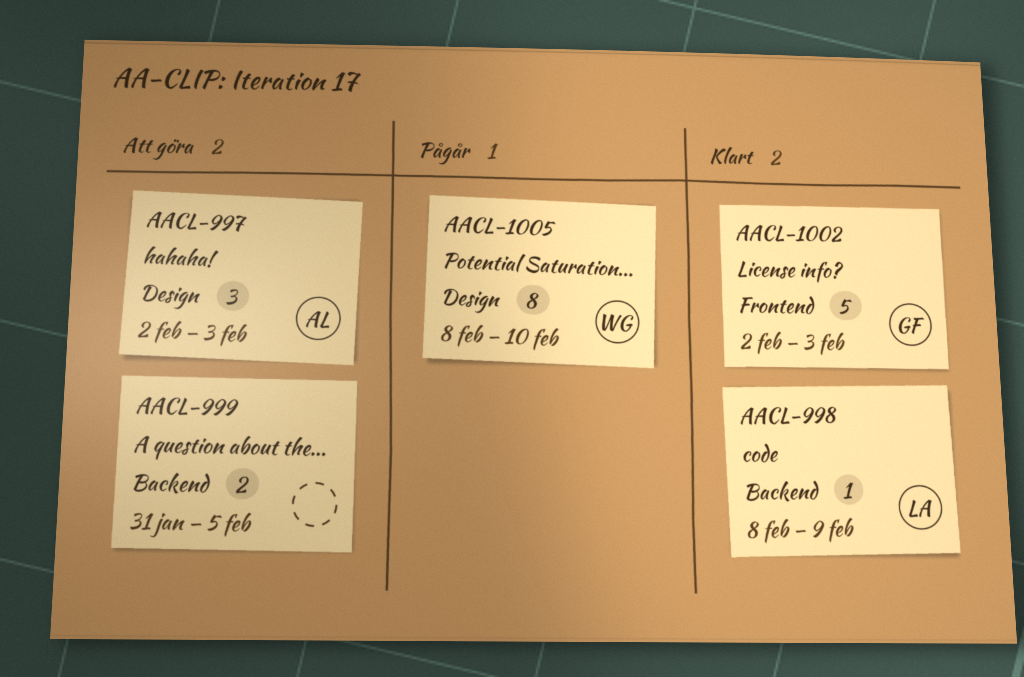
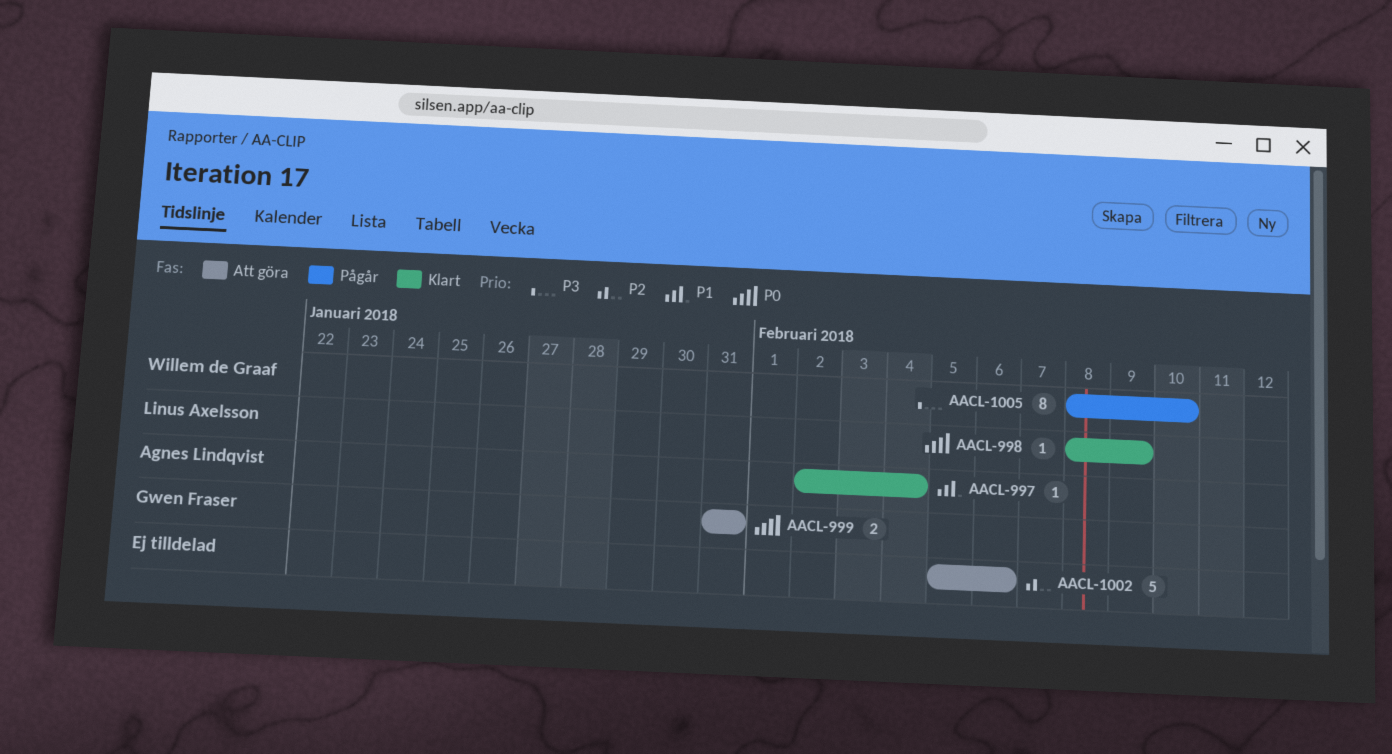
AACL-997, status: Att göra -> Klart
AACL-997, estimate: 3 -> 1
AACL-997, due: Feb 3 -> Feb 4
AACL-999, owner: none -> Gwen Fraser
AACL-999, due: Feb 5 -> Jan 31
AACL-1002, status: Klart -> Att göra
AACL-1002, owner: Gwen Fraser -> none
AACL-1002, start: Feb 2 -> Feb 5
AACL-1002, due: Feb 3 -> Feb 6

